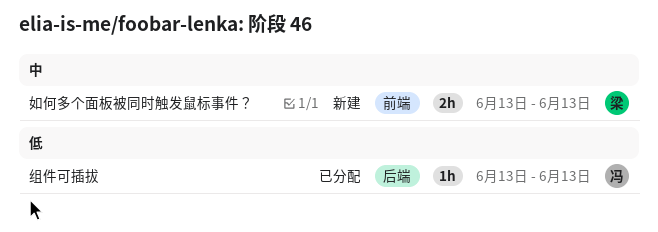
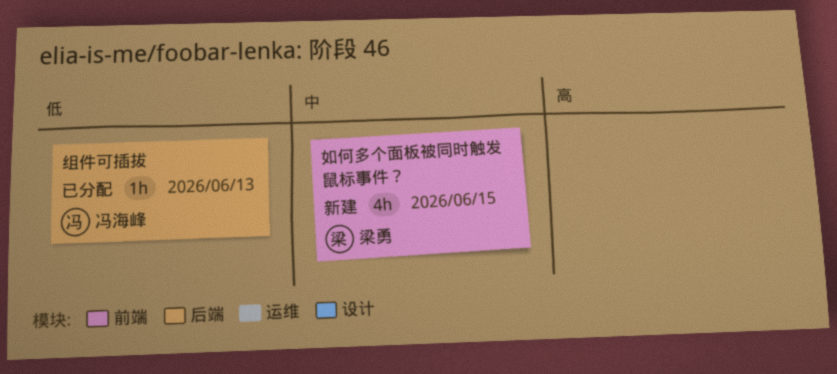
如何多个面板被同时触发鼠标事件？, estimate: 2h -> 4h
如何多个面板被同时触发鼠标事件？, due: Jun 13 -> Jun 15

